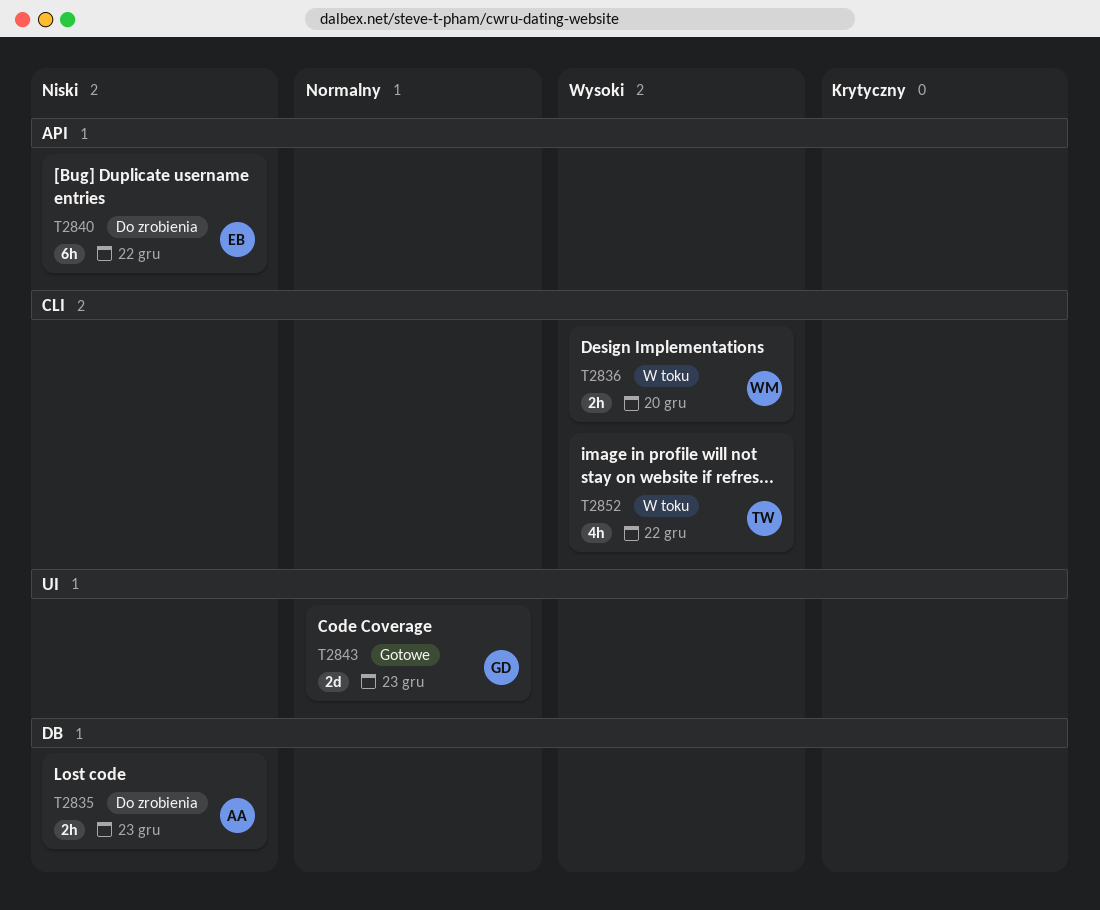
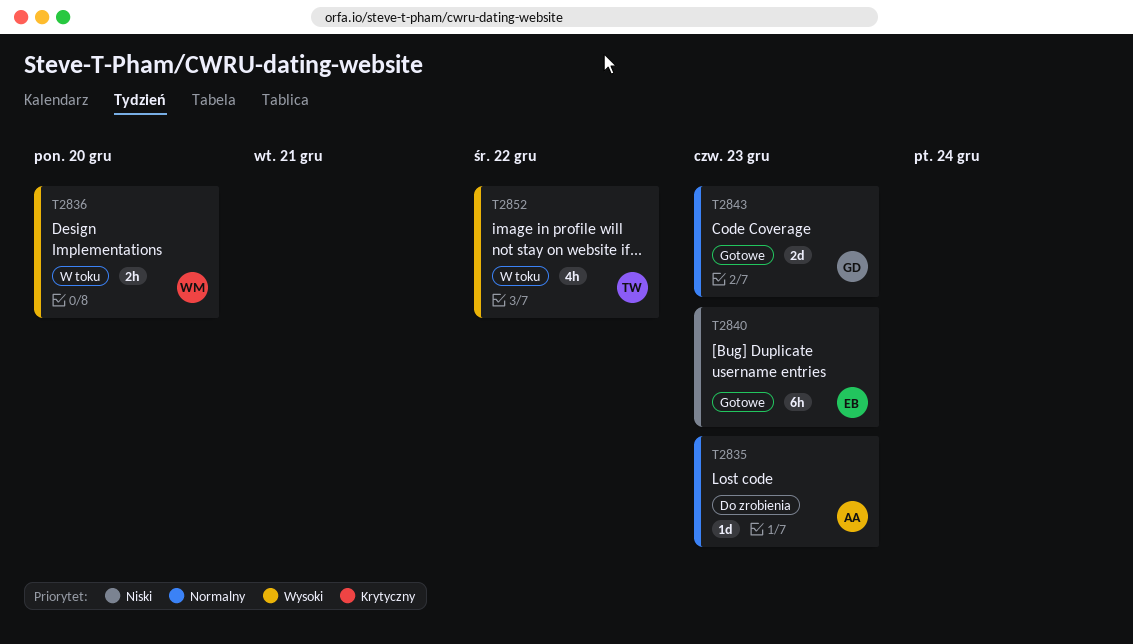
T2835, priority: Niski -> Normalny
T2835, estimate: 2h -> 1d
T2840, status: Do zrobienia -> Gotowe
T2840, due: Dec 22 -> Dec 23

